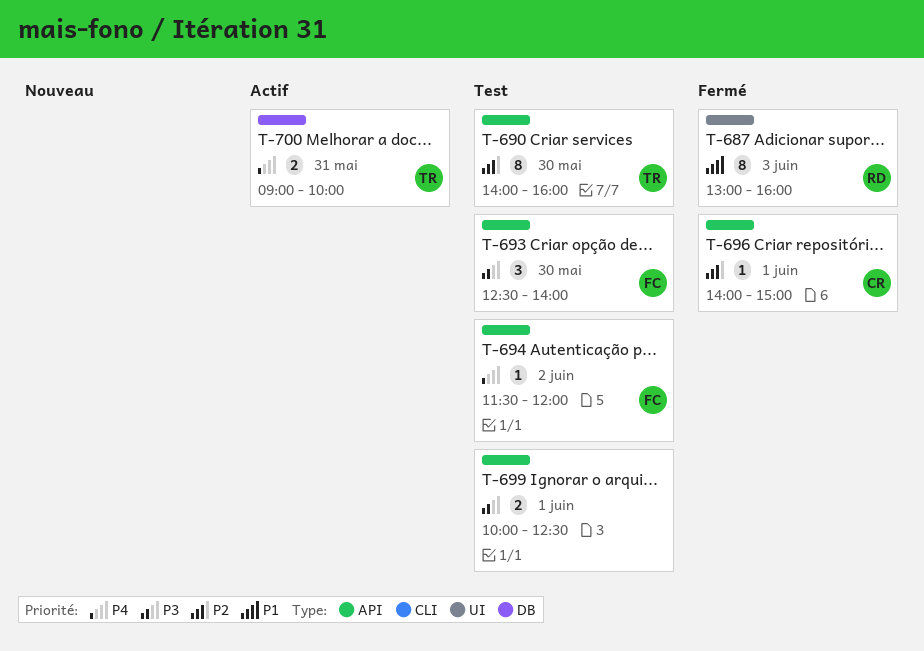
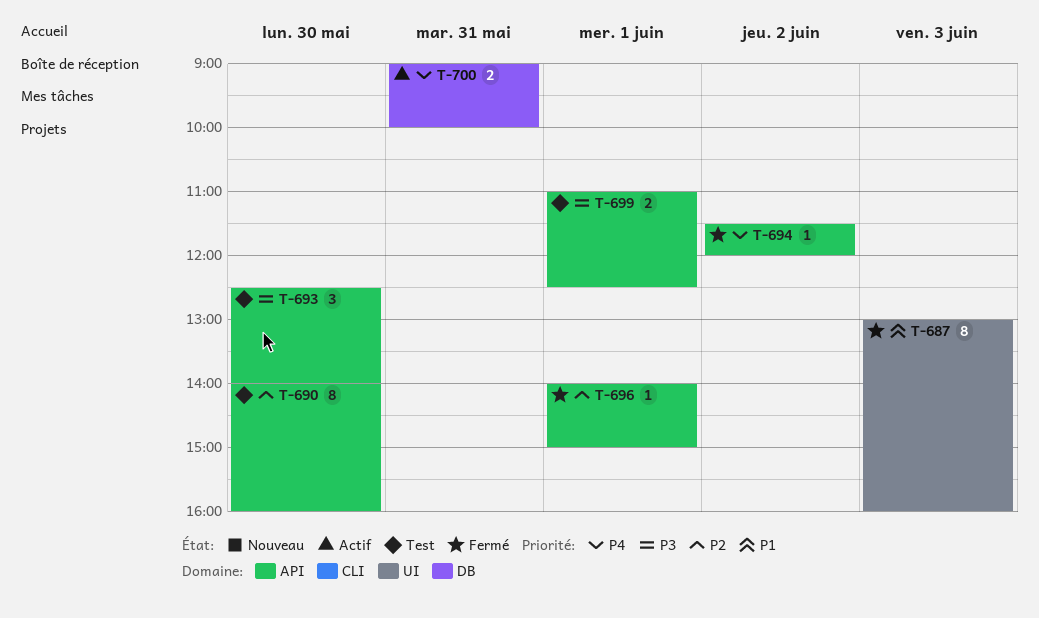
T-694, status: Test -> Fermé
T-699, begins: 10:00 -> 11:00

